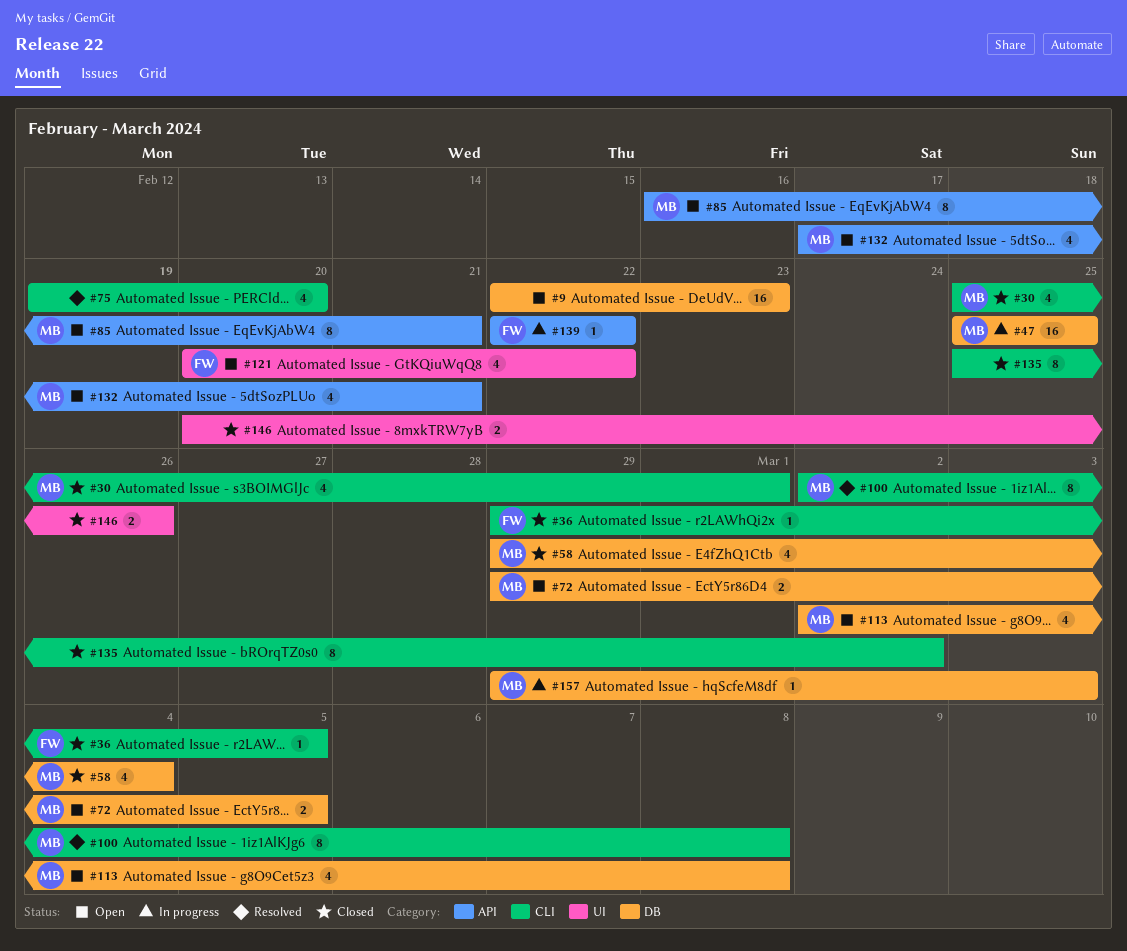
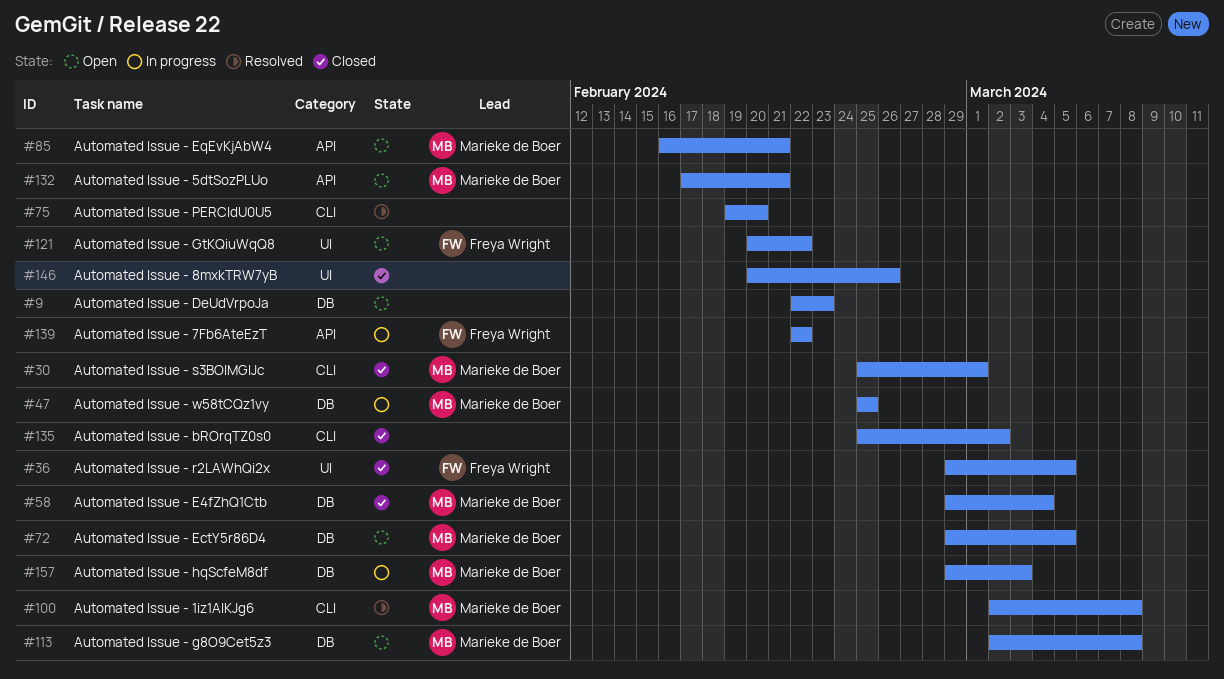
#36, label: CLI -> UI

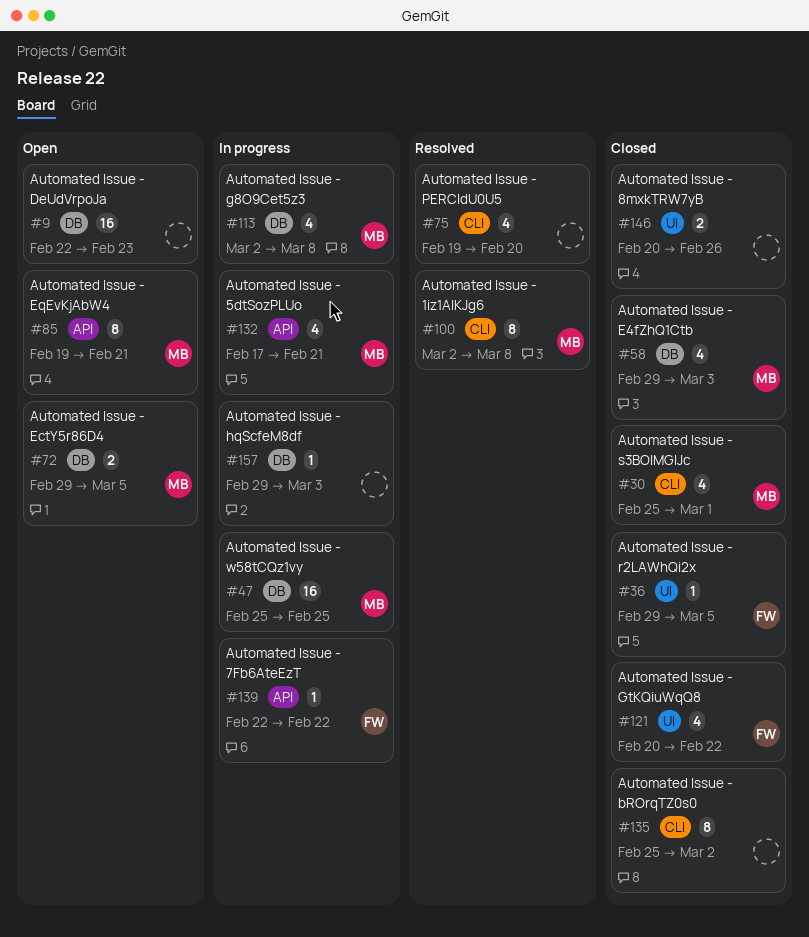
#58, due: Mar 4 -> Mar 3
#85, start: Feb 16 -> Feb 19
#113, status: Open -> In progress
#121, status: Open -> Closed
#132, status: Open -> In progress
#157, owner: Marieke de Boer -> none

